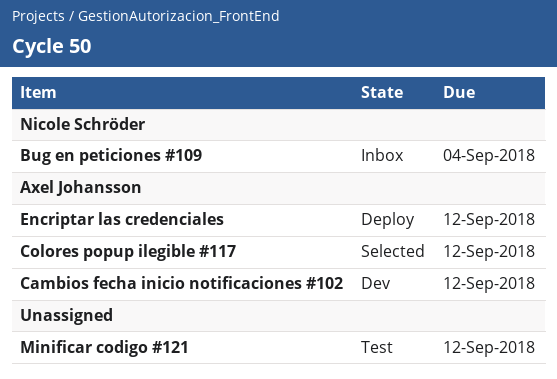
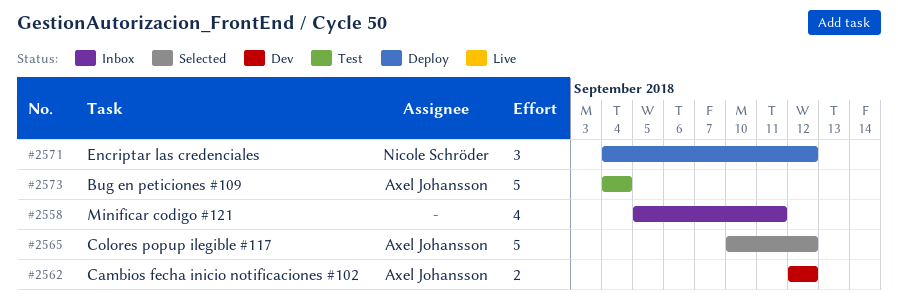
Bug en peticiones #109, status: Inbox -> Test
Bug en peticiones #109, owner: Nicole Schröder -> Axel Johansson
Encriptar las credenciales, owner: Axel Johansson -> Nicole Schröder
Minificar codigo #121, status: Test -> Inbox
Minificar codigo #121, due: Sep 12 -> Sep 11

